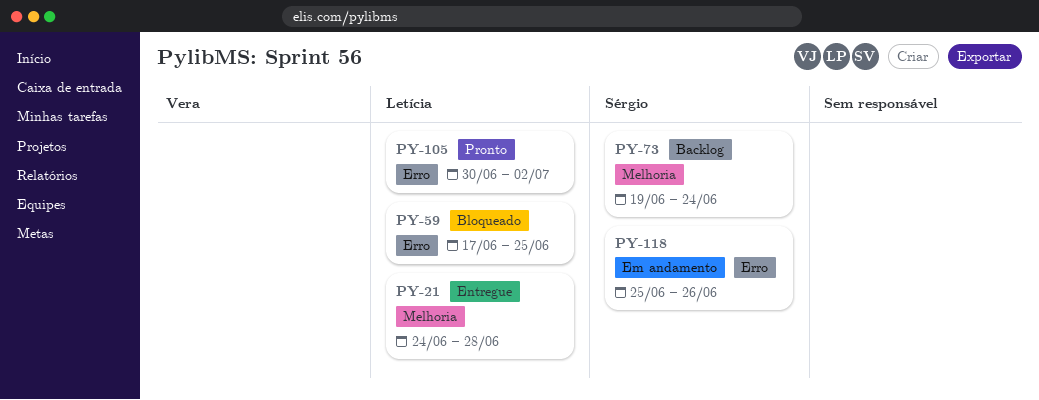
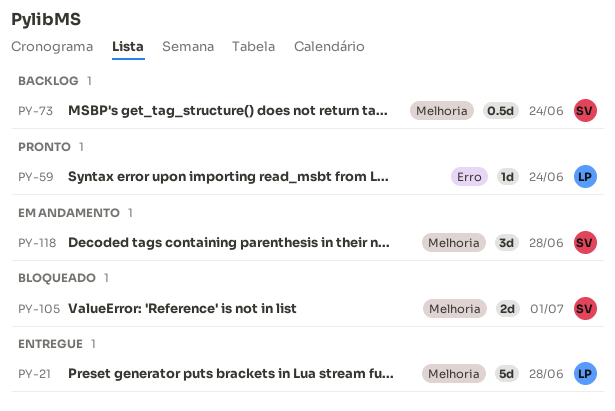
PY-59, status: Bloqueado -> Pronto
PY-59, due: Jun 25 -> Jun 24
PY-105, status: Pronto -> Bloqueado
PY-105, owner: Letícia -> Sérgio
PY-105, label: Erro -> Melhoria
PY-105, due: Jul 2 -> Jul 1
PY-118, label: Erro -> Melhoria
PY-118, due: Jun 26 -> Jun 28

